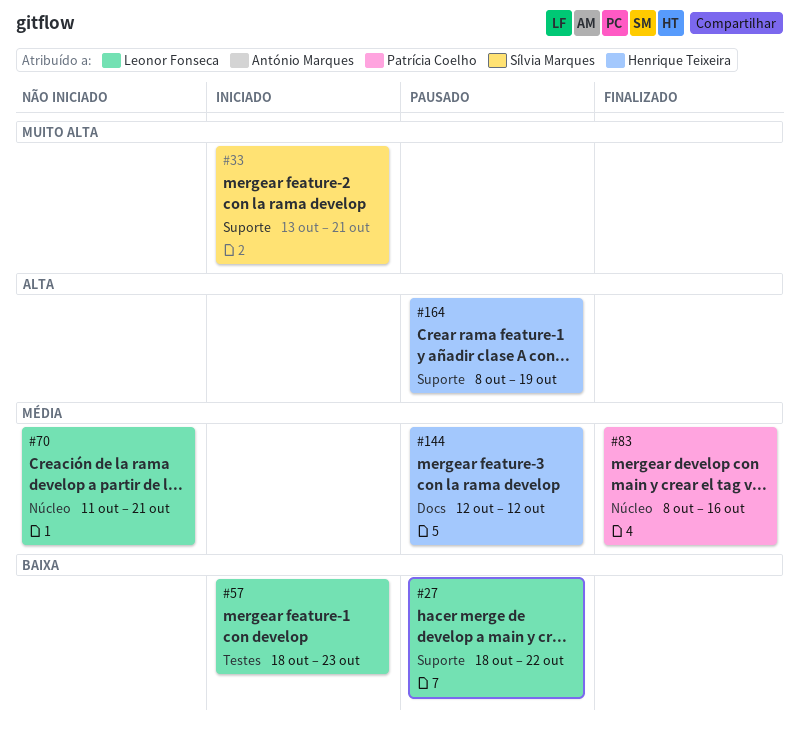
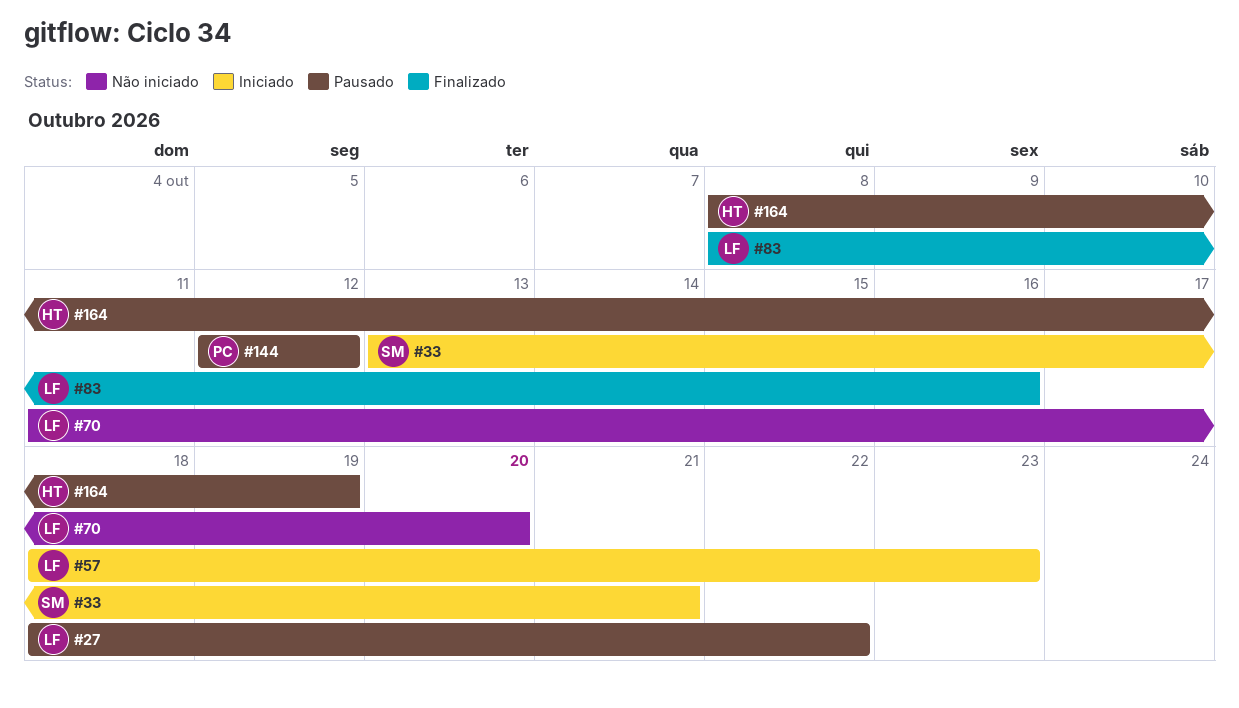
#70, due: Oct 21 -> Oct 20
#83, owner: Patrícia Coelho -> Leonor Fonseca
#144, owner: Henrique Teixeira -> Patrícia Coelho

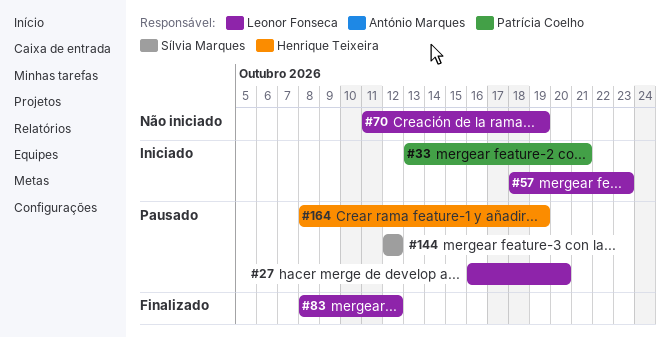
#27, start: Oct 18 -> Oct 16
#27, due: Oct 22 -> Oct 20
#33, owner: Sílvia Marques -> Patrícia Coelho
#70, due: Oct 20 -> Oct 19
#83, due: Oct 16 -> Oct 12
#144, owner: Patrícia Coelho -> Sílvia Marques

